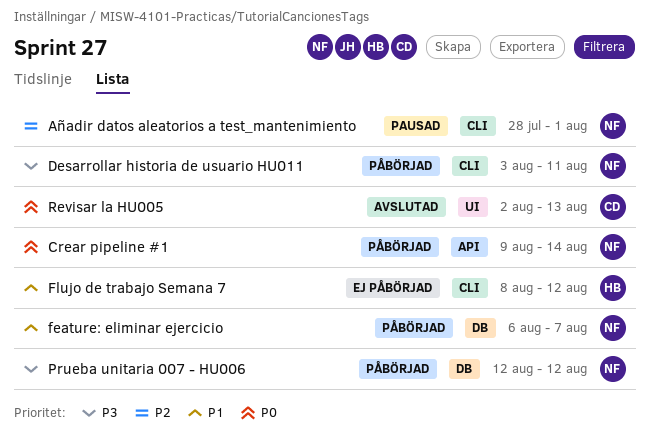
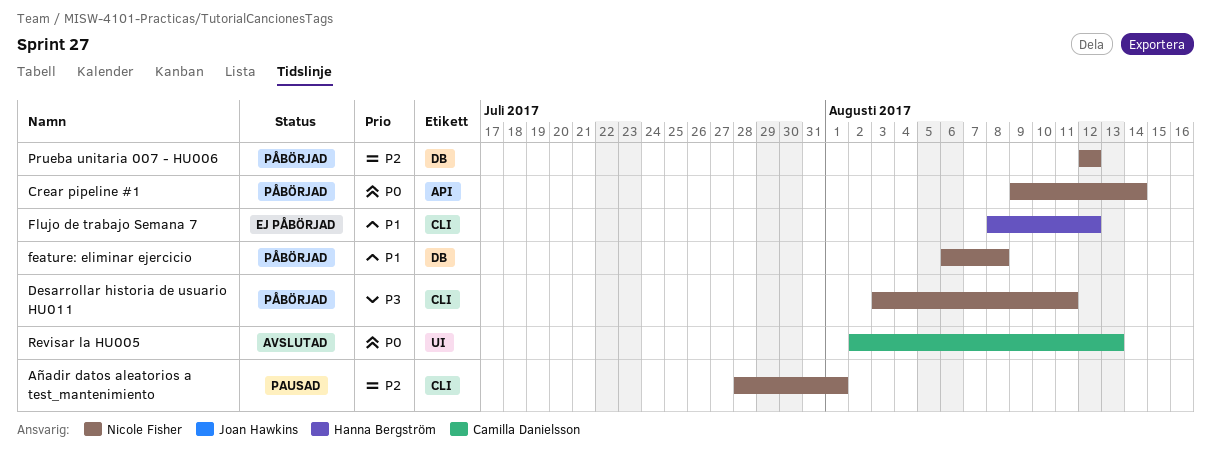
feature: eliminar ejercicio, due: Aug 7 -> Aug 8
Prueba unitaria 007 - HU006, priority: P3 -> P2

